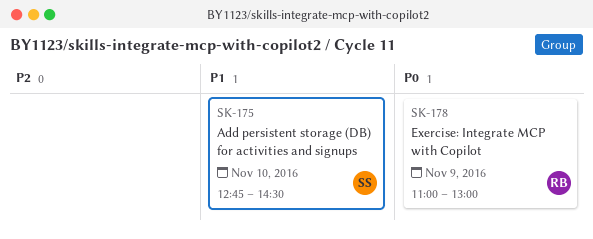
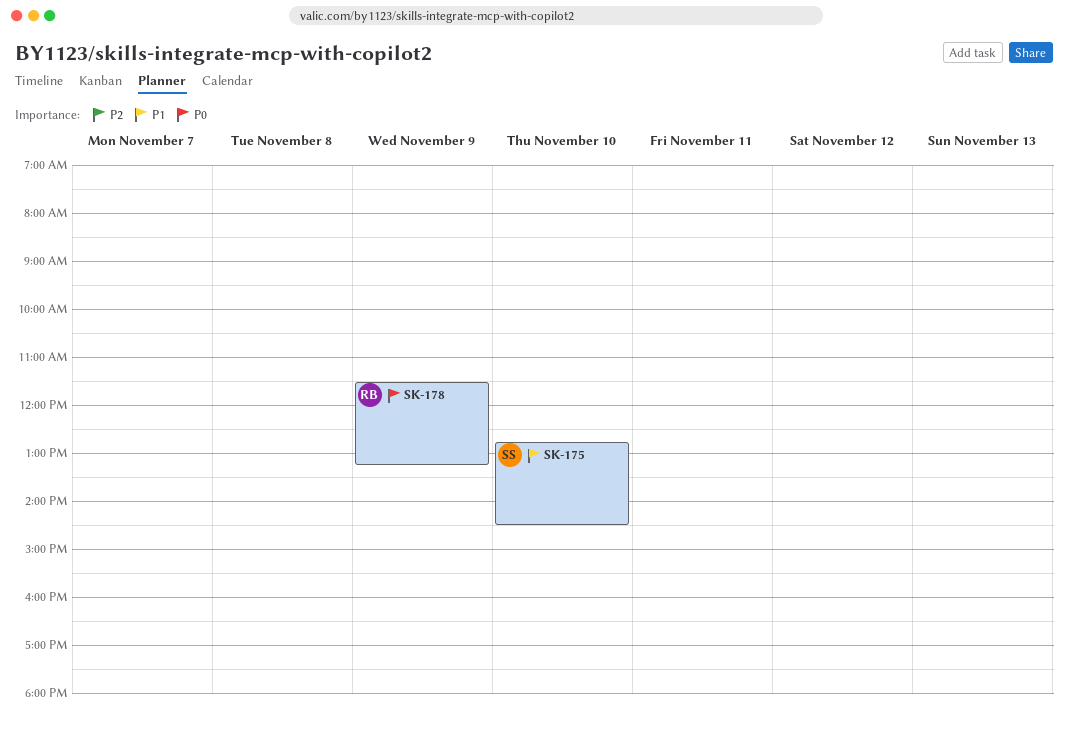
SK-178, begins: 11:00 -> 11:30
SK-178, ends: 13:00 -> 13:15

